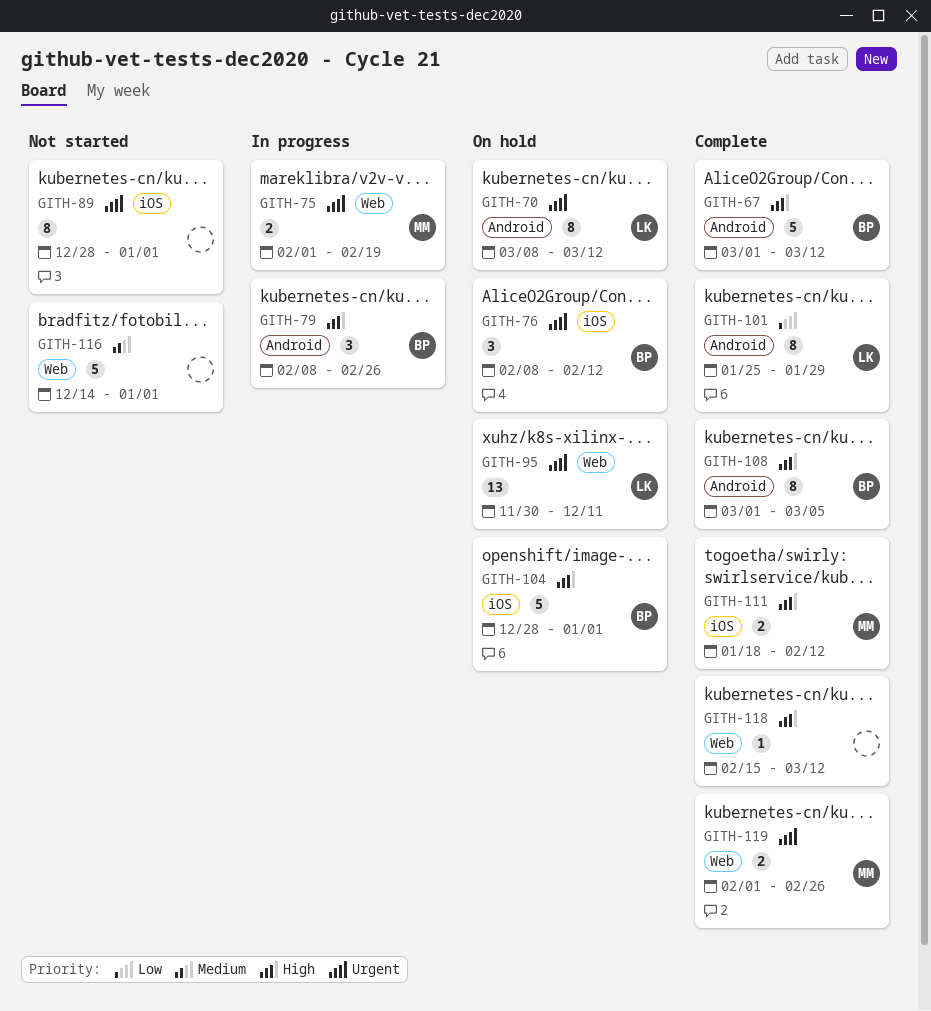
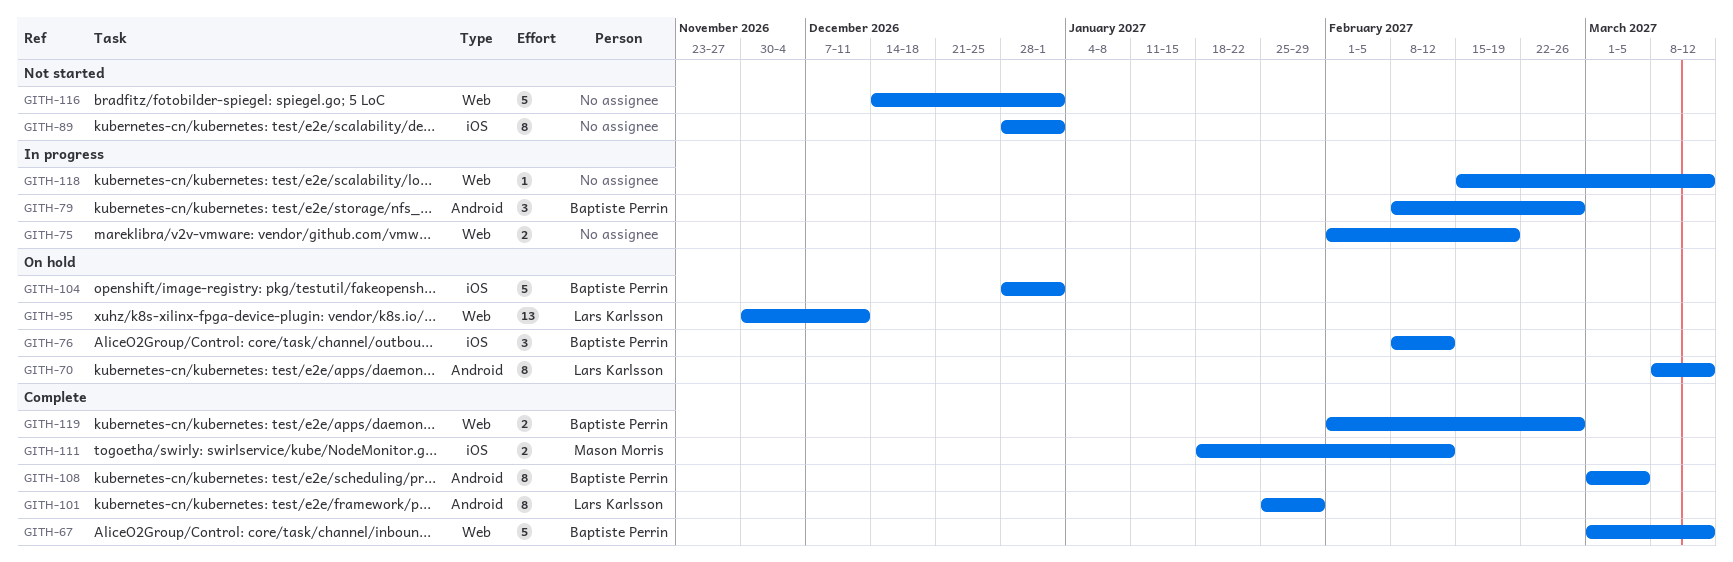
GITH-67, label: Android -> Web
GITH-75, owner: Mason Morris -> none
GITH-118, status: Complete -> In progress
GITH-119, owner: Mason Morris -> Baptiste Perrin

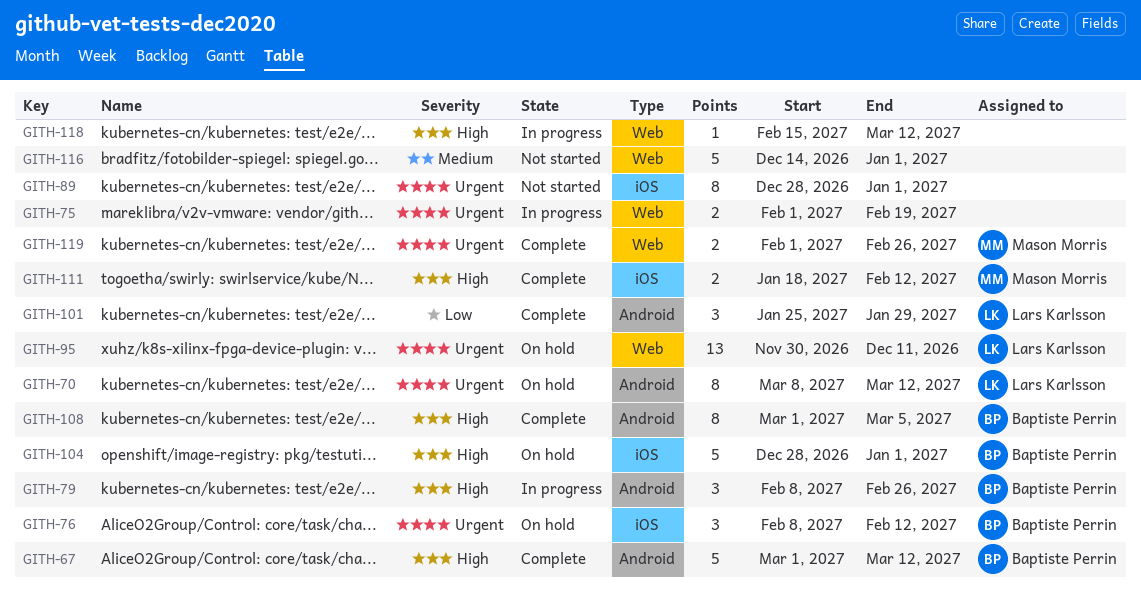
GITH-67, label: Web -> Android
GITH-101, estimate: 8 -> 3
GITH-119, owner: Baptiste Perrin -> Mason Morris

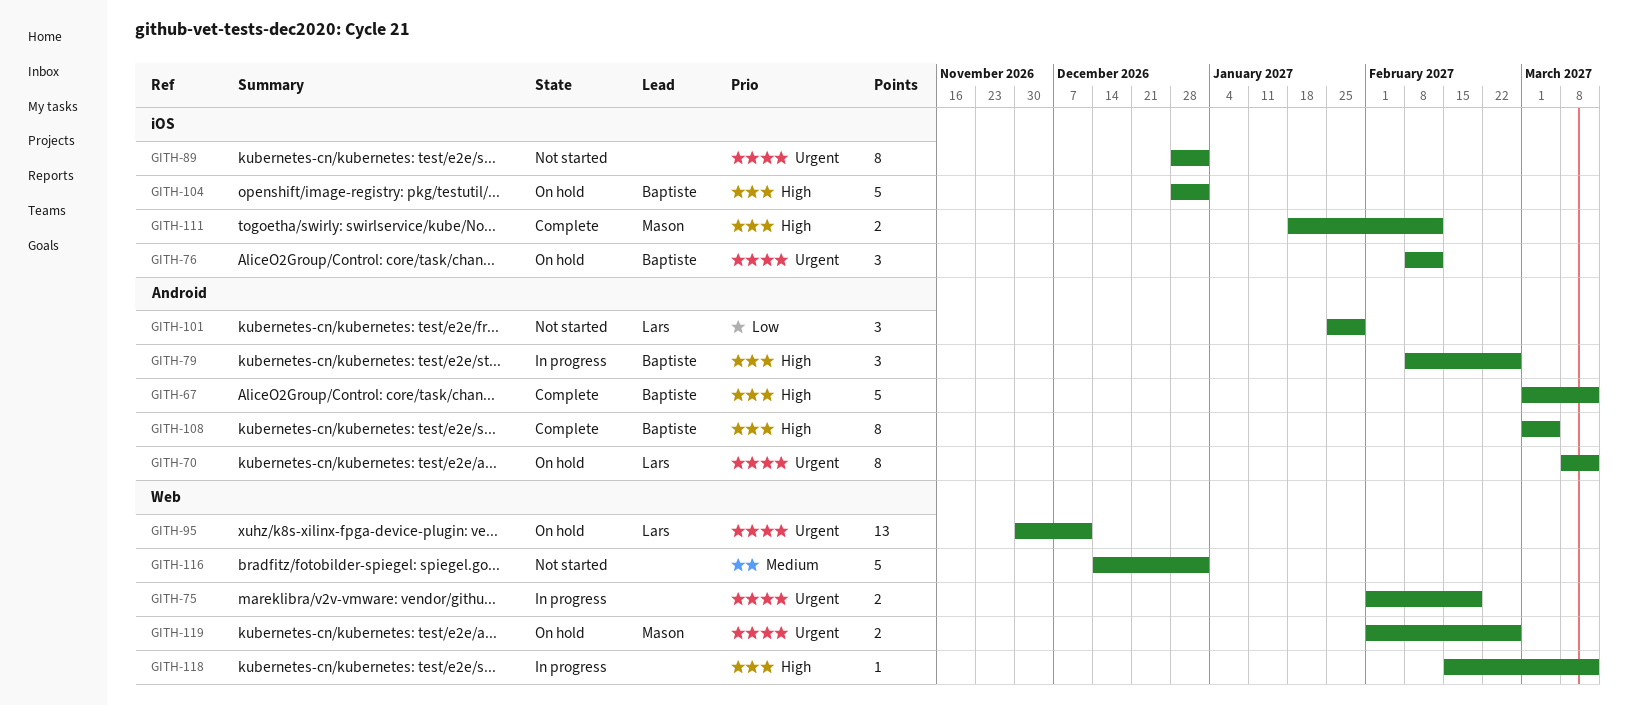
GITH-101, status: Complete -> Not started
GITH-119, status: Complete -> On hold

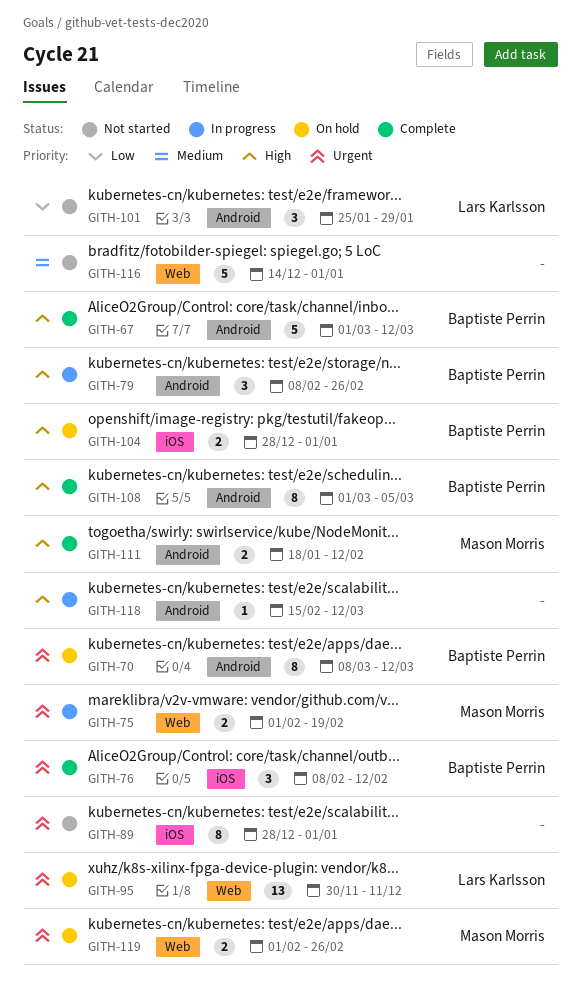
GITH-70, owner: Lars Karlsson -> Baptiste Perrin
GITH-75, owner: none -> Mason Morris
GITH-76, status: On hold -> Complete
GITH-104, estimate: 5 -> 2
GITH-111, label: iOS -> Android
GITH-118, label: Web -> Android

